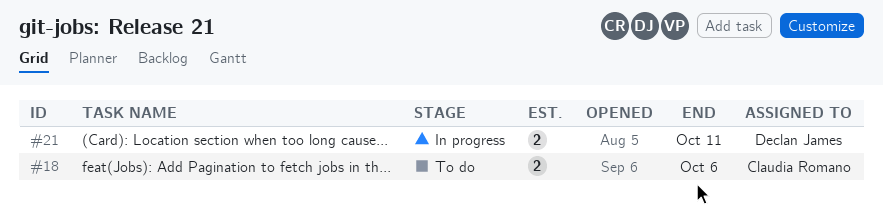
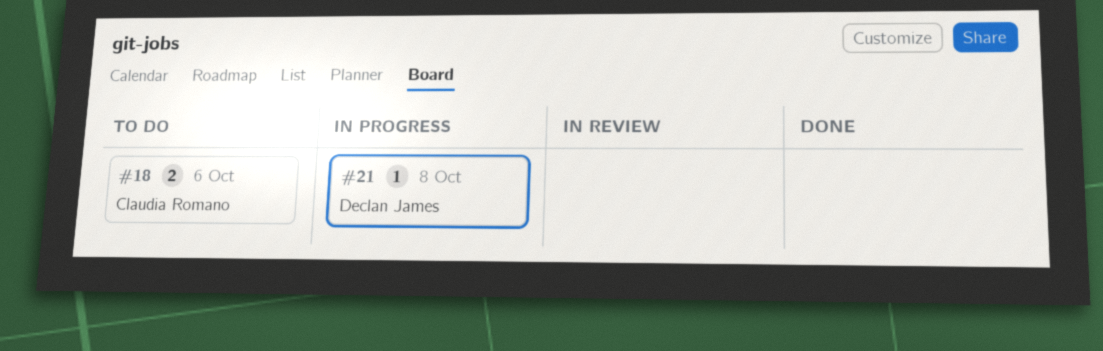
#21, estimate: 2 -> 1
#21, due: Oct 11 -> Oct 8

